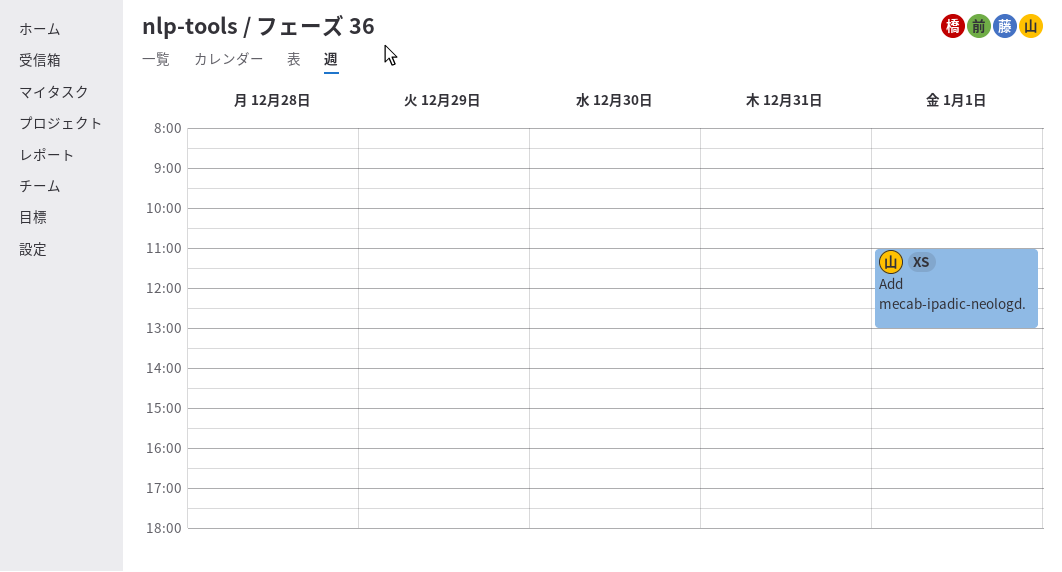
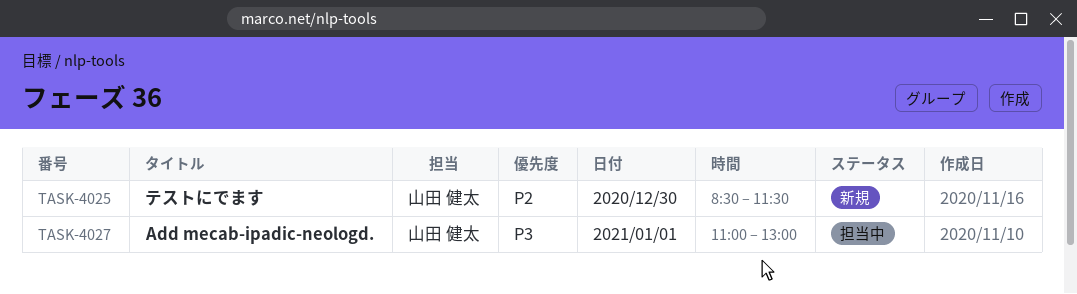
テストにでます: none -> present

